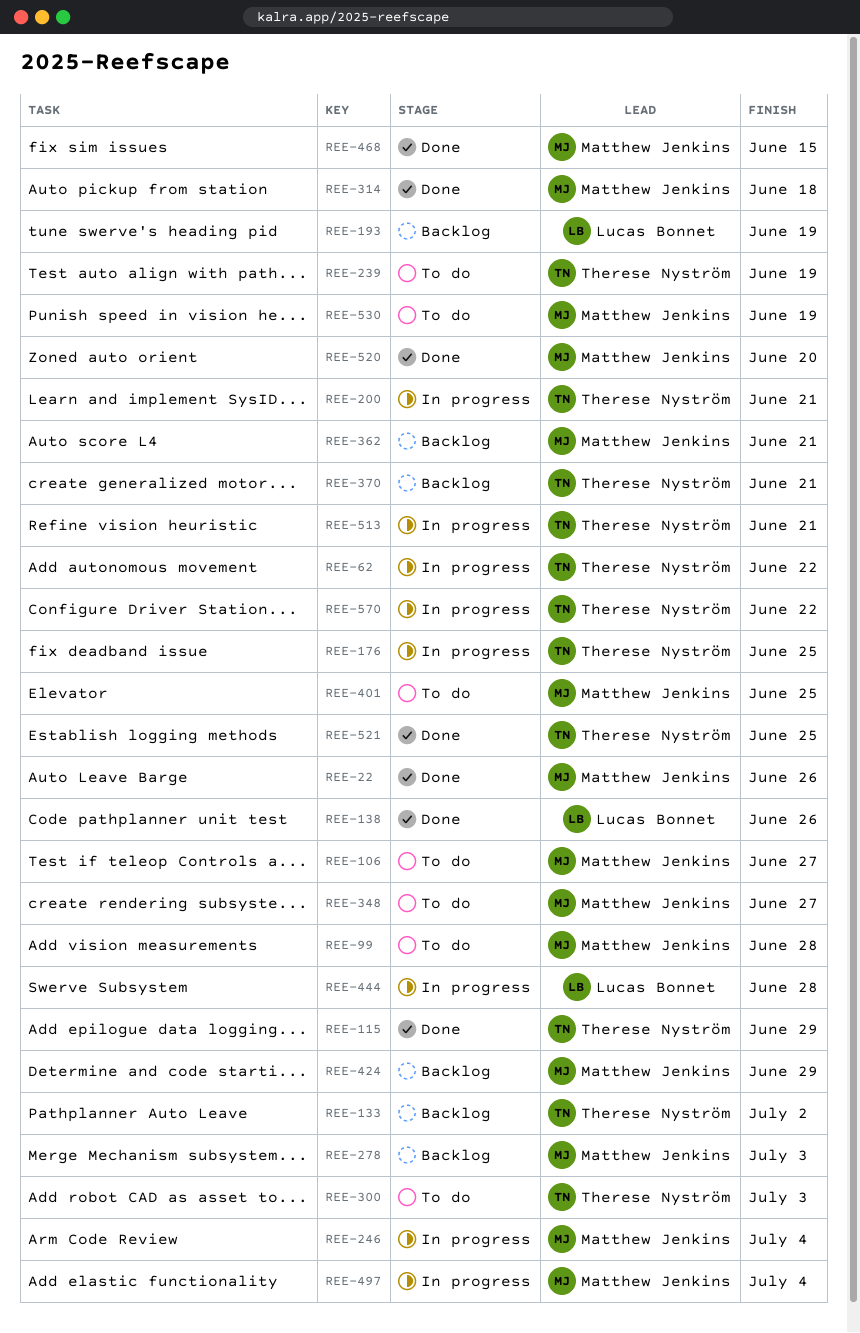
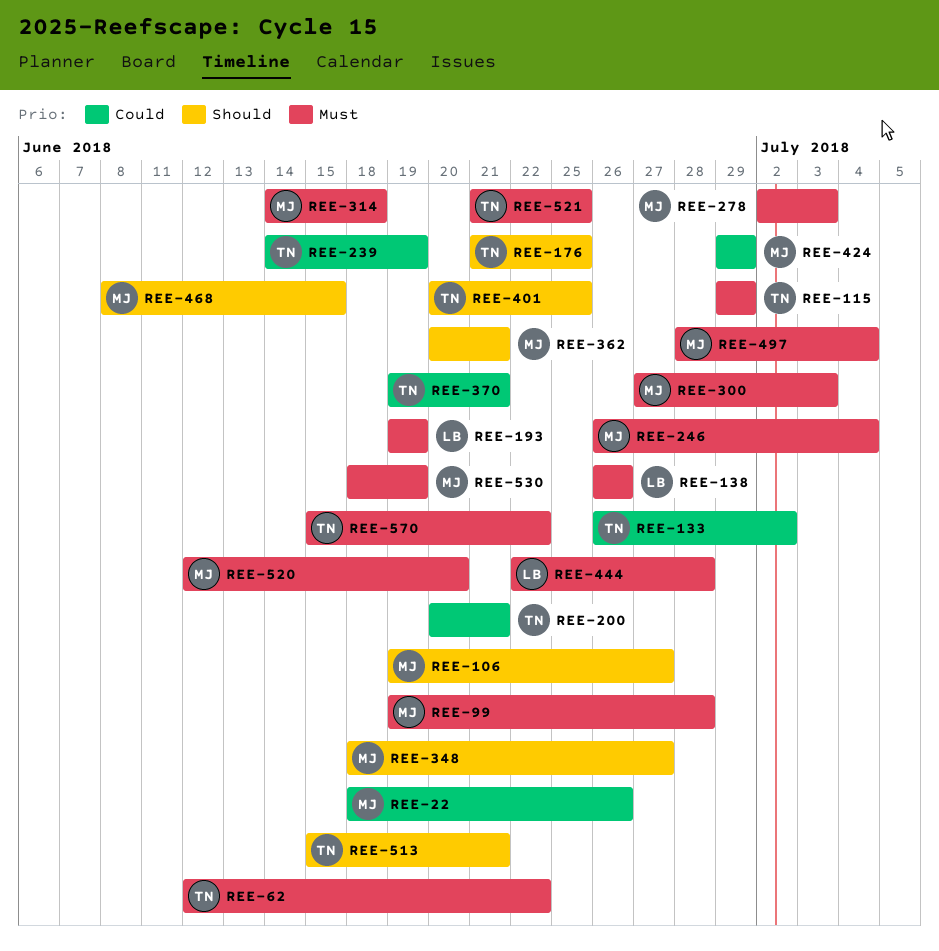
REE-300, owner: Therese Nyström -> Matthew Jenkins
REE-401, owner: Matthew Jenkins -> Therese Nyström

